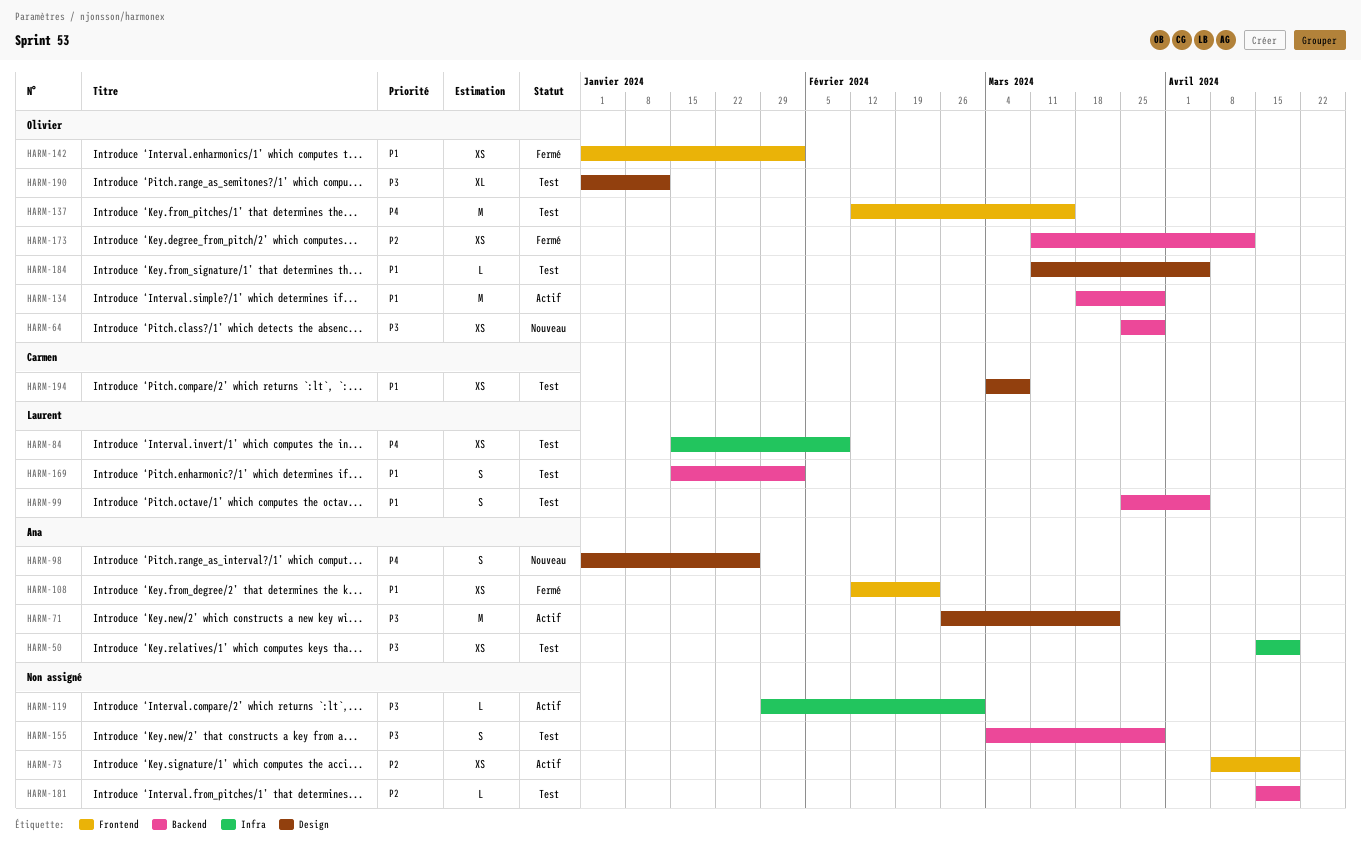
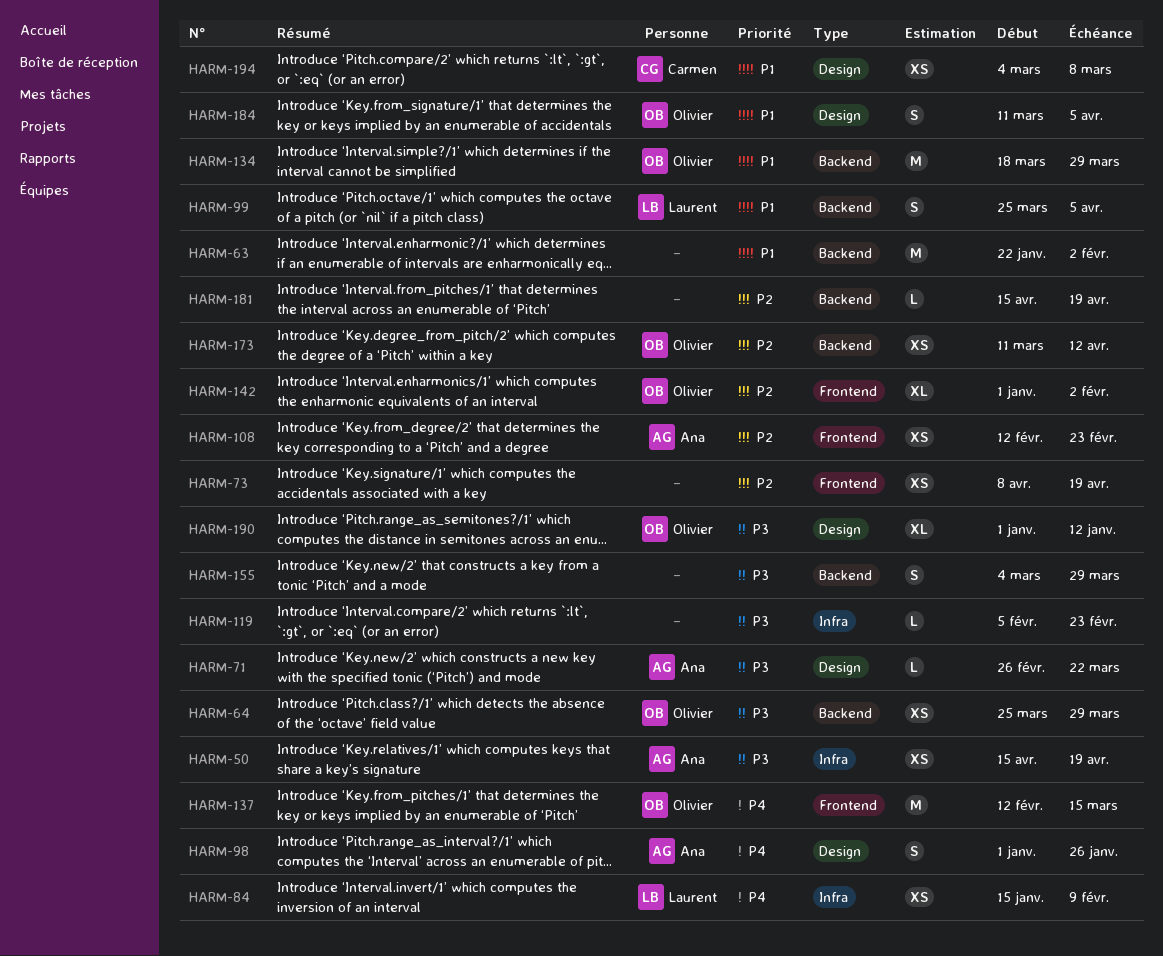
HARM-63: none -> present
HARM-71, estimate: M -> L
HARM-108, priority: P1 -> P2
HARM-119, start: Jan 29 -> Feb 5
HARM-119, due: Mar 1 -> Feb 23
HARM-142, priority: P1 -> P2
HARM-142, estimate: XS -> XL
HARM-169: present -> none
HARM-184, estimate: L -> S

